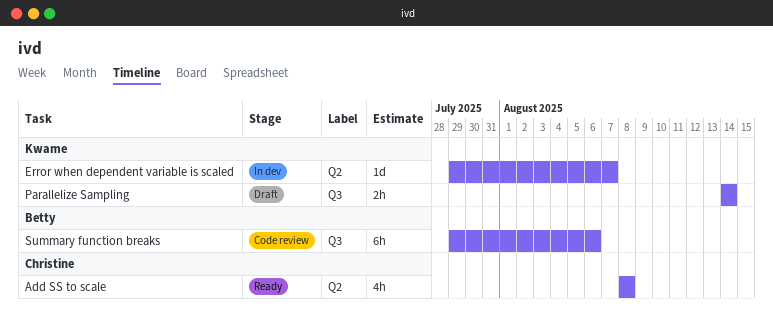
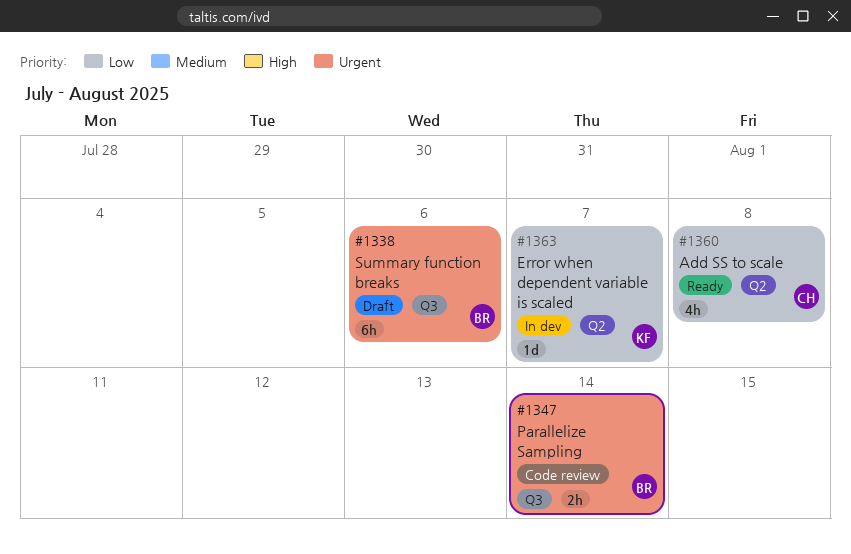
Parallelize Sampling, status: Draft -> Code review
Parallelize Sampling, owner: Kwame -> Betty
Summary function breaks, status: Code review -> Draft

